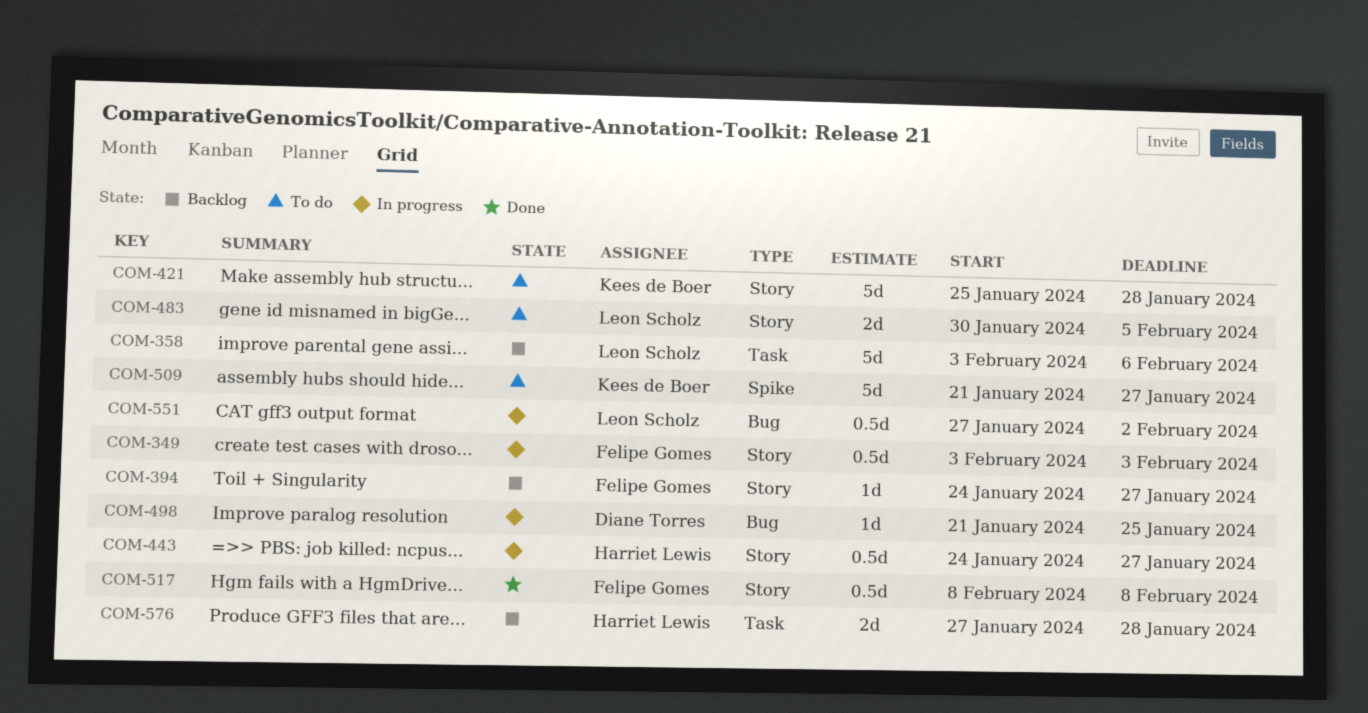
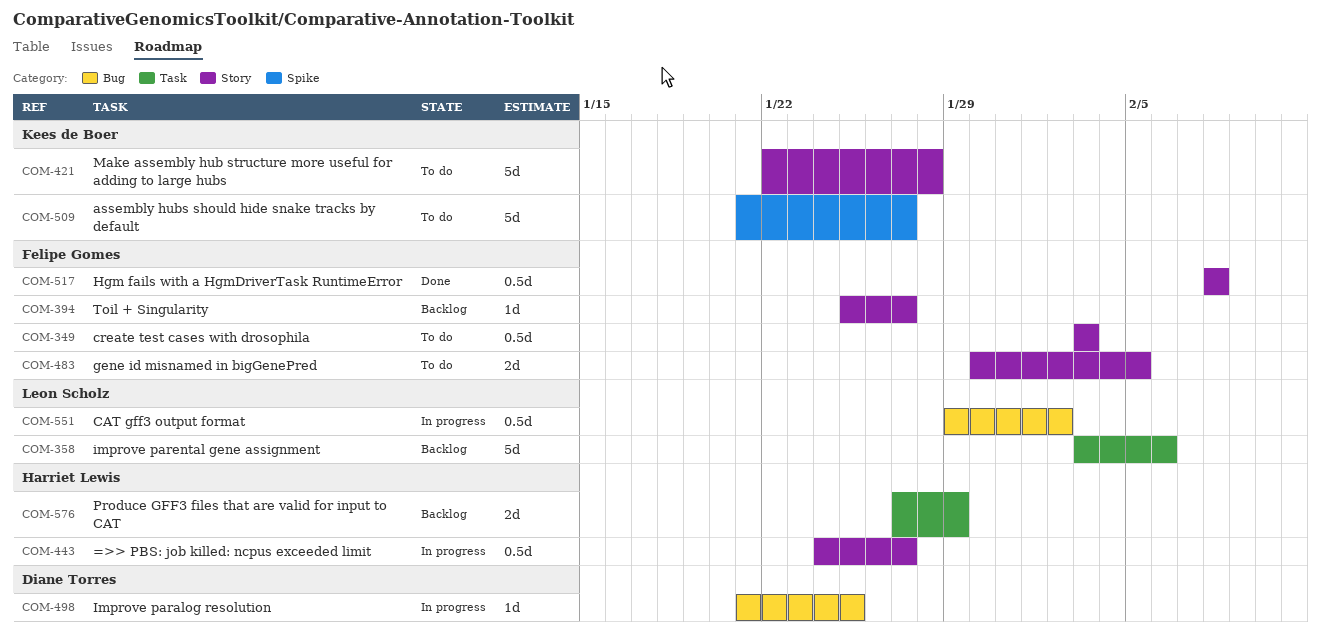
COM-349, status: In progress -> To do
COM-394, start: Jan 24 -> Jan 25
COM-421, start: Jan 25 -> Jan 22
COM-483, owner: Leon Scholz -> Felipe Gomes
COM-551, start: Jan 27 -> Jan 29
COM-576, due: Jan 28 -> Jan 29

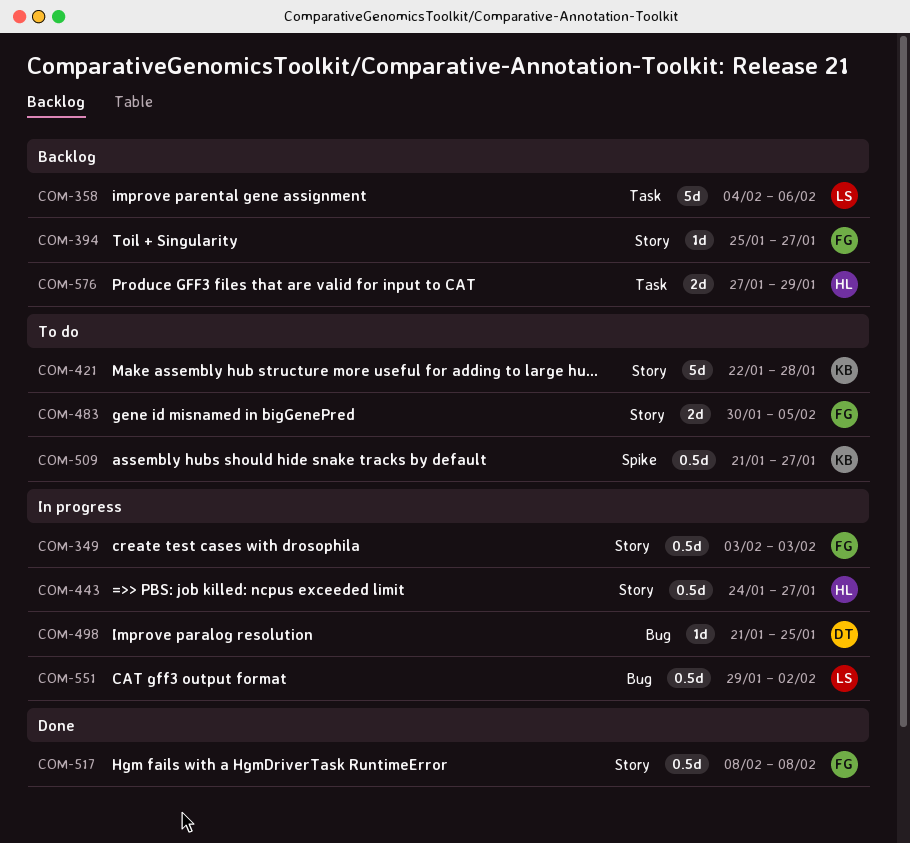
COM-349, status: To do -> In progress
COM-358, start: Feb 3 -> Feb 4
COM-509, estimate: 5d -> 0.5d

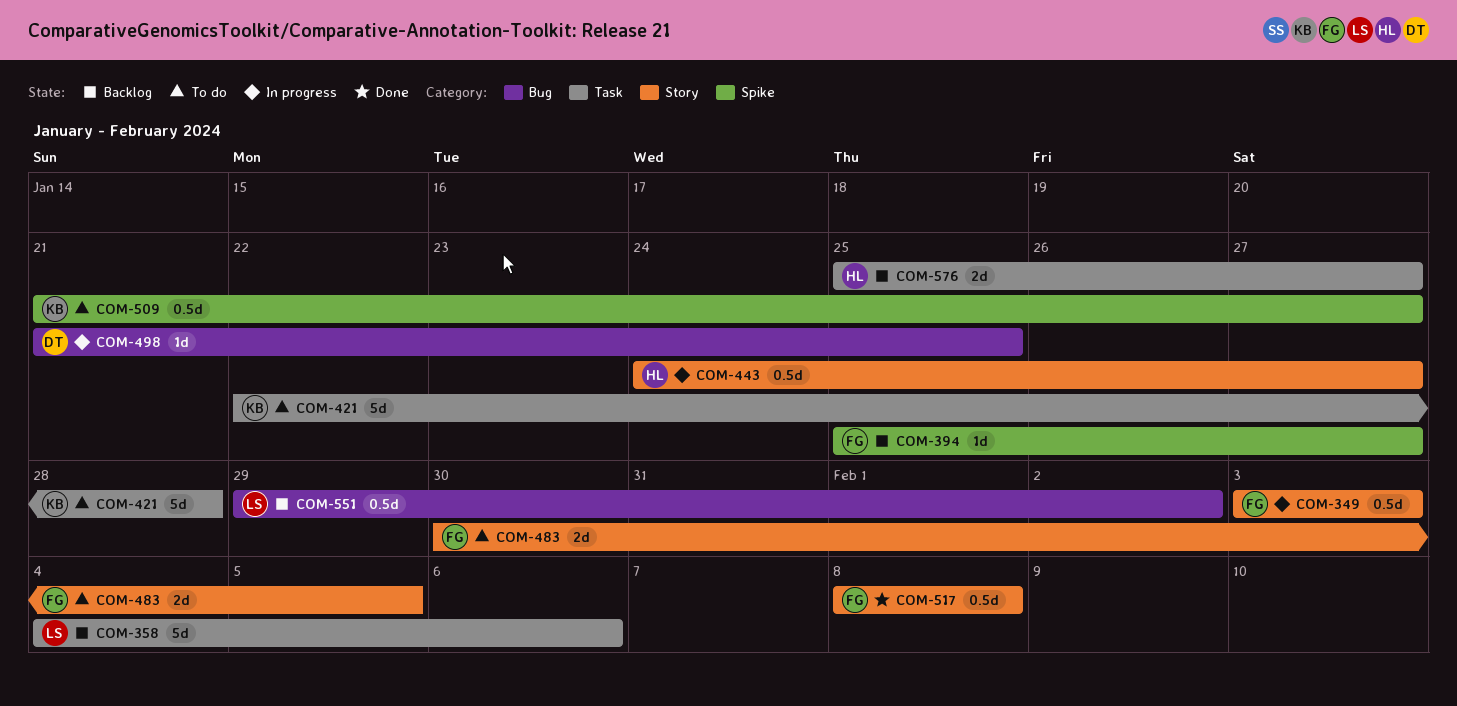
COM-394, label: Story -> Spike
COM-421, label: Story -> Task
COM-551, status: In progress -> Backlog
COM-576, start: Jan 27 -> Jan 25
COM-576, due: Jan 29 -> Jan 27

